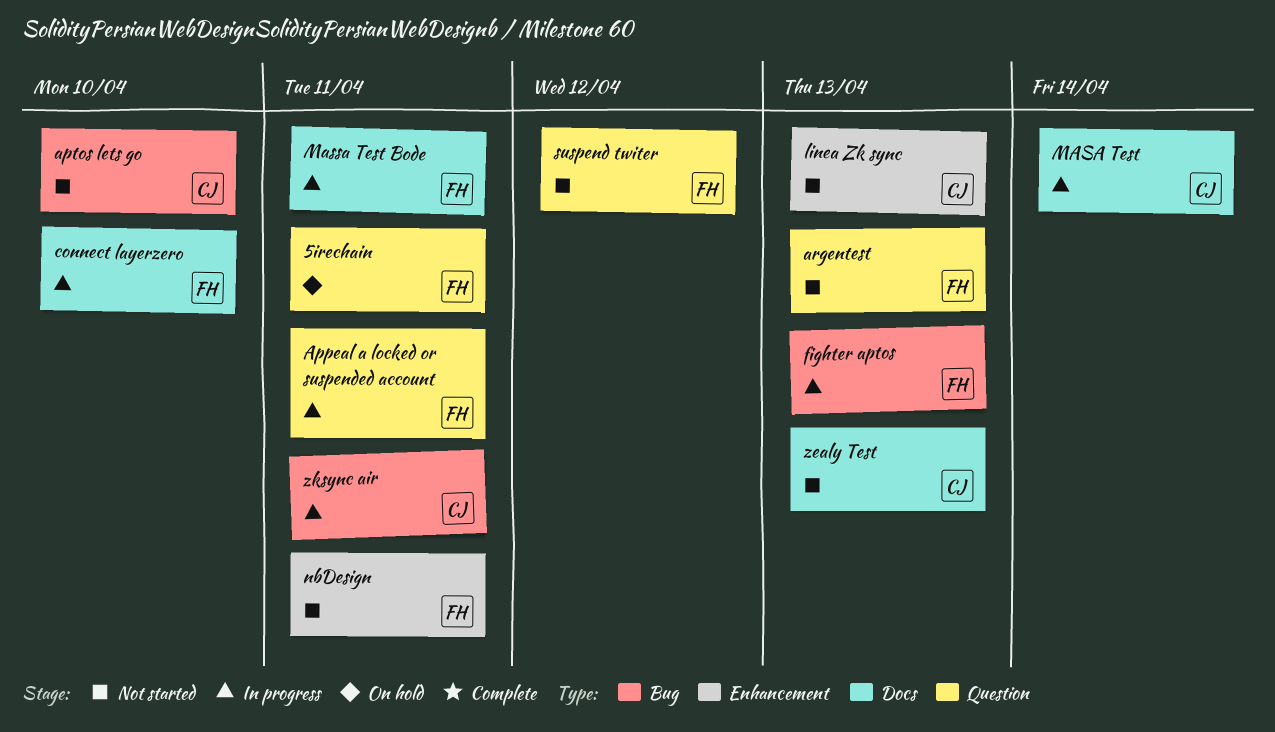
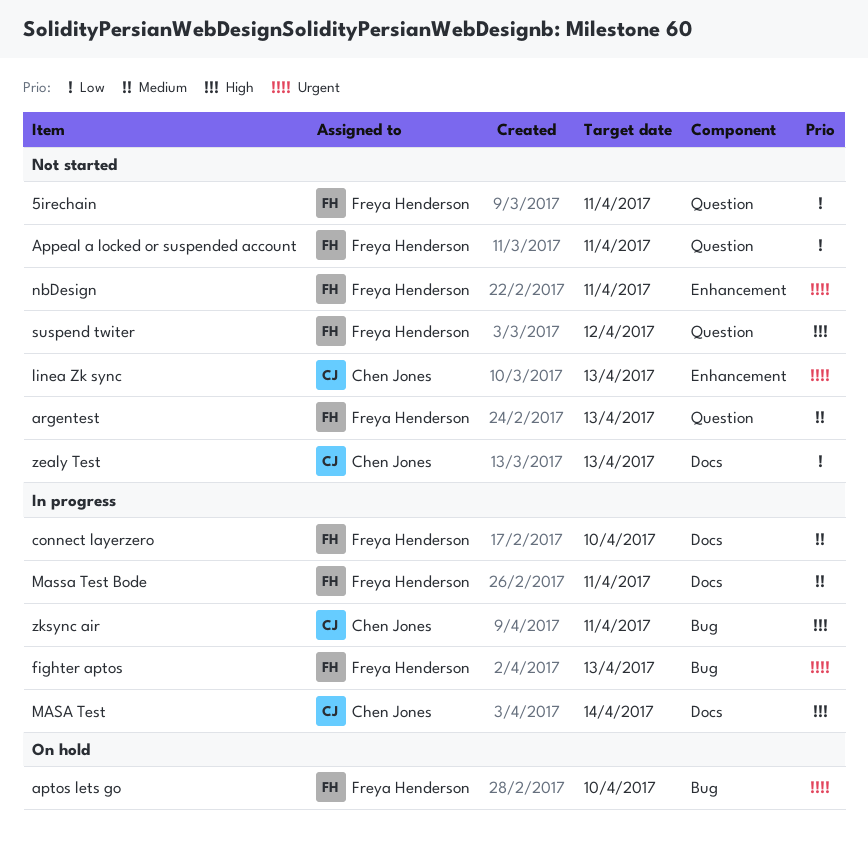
5irechain, status: On hold -> Not started
Appeal a locked or suspended account, status: In progress -> Not started
aptos lets go, status: Not started -> On hold
aptos lets go, owner: Chen Jones -> Freya Henderson

